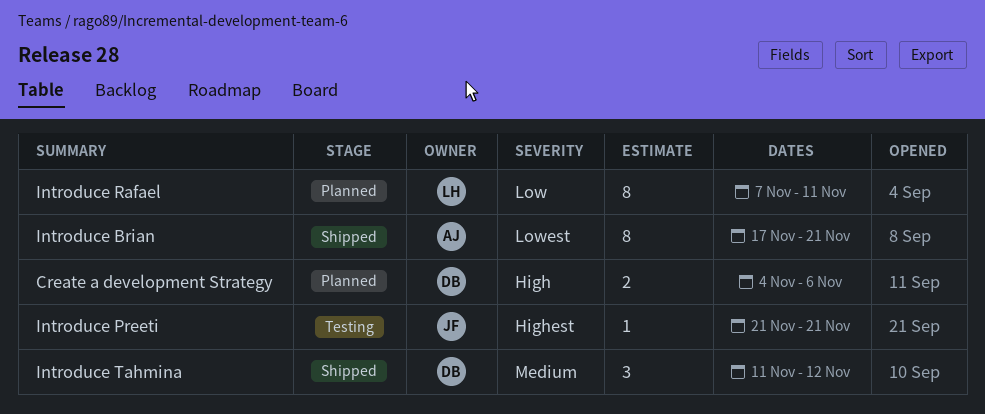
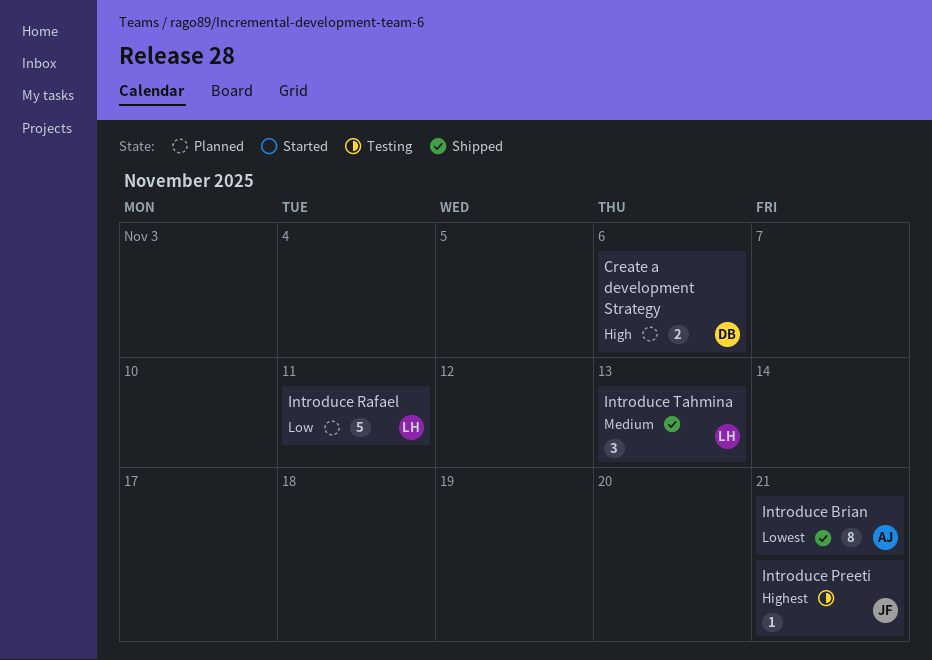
Introduce Rafael, estimate: 8 -> 5
Introduce Tahmina, owner: DB -> LH
Introduce Tahmina, due: Nov 12 -> Nov 13

